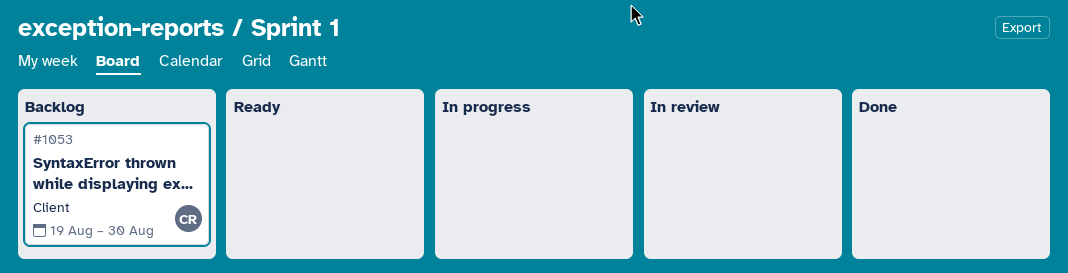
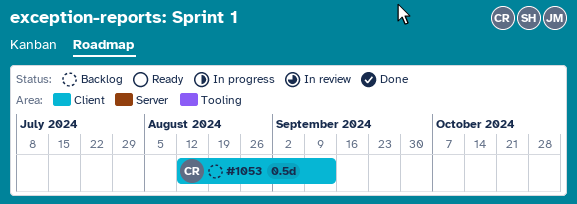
#1053, start: Aug 19 -> Aug 12
#1053, due: Aug 30 -> Sep 13

